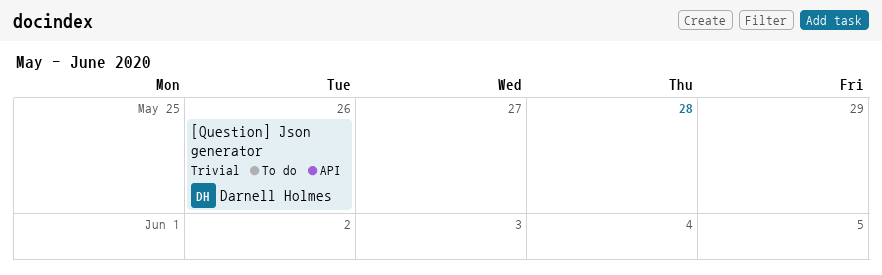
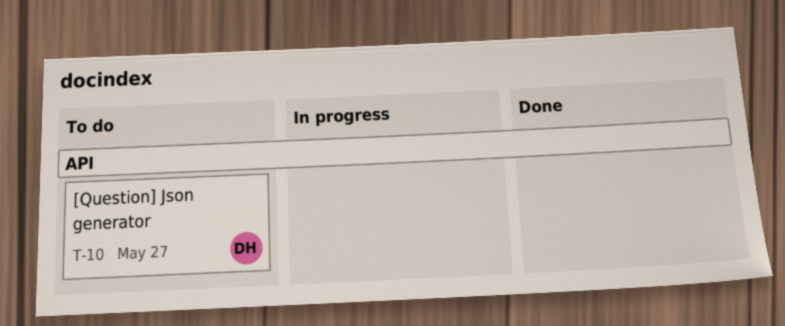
[Question] Json generator, due: May 26 -> May 27

